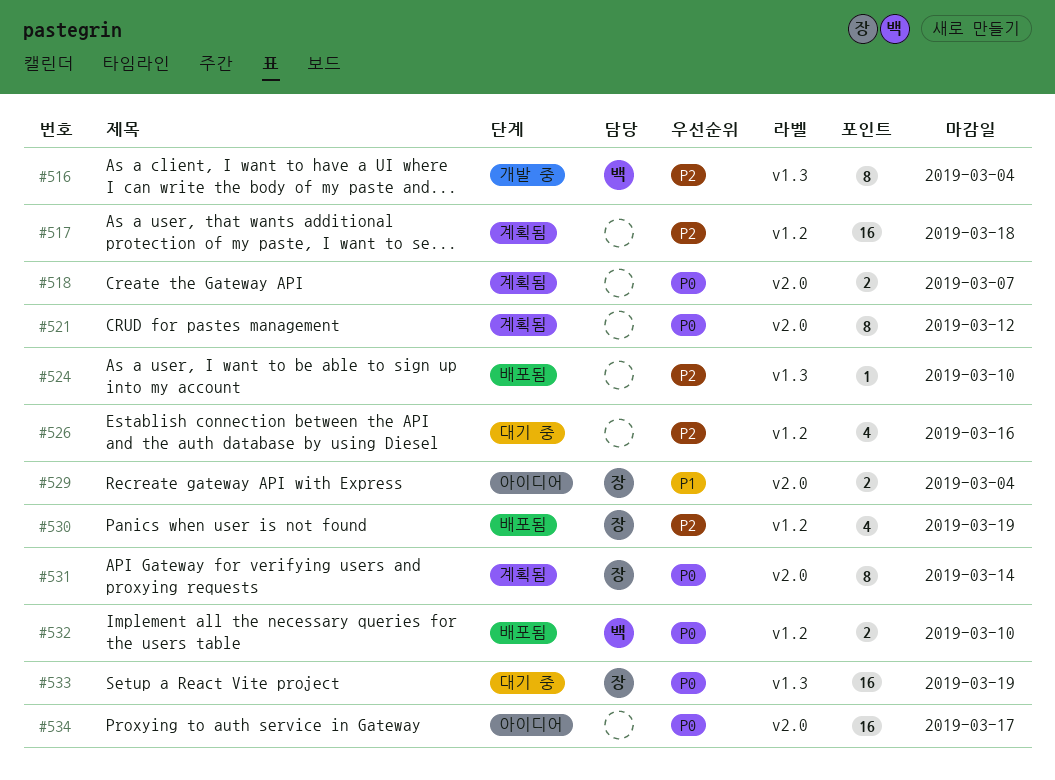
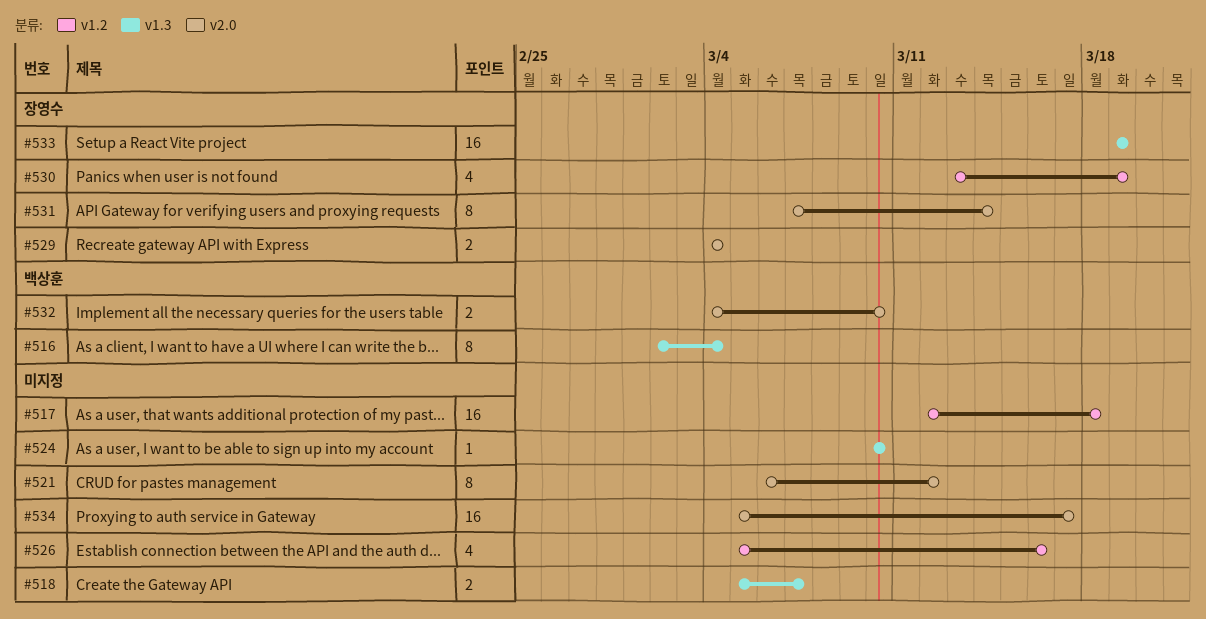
#518, label: v2.0 -> v1.3
#532, label: v1.2 -> v2.0

